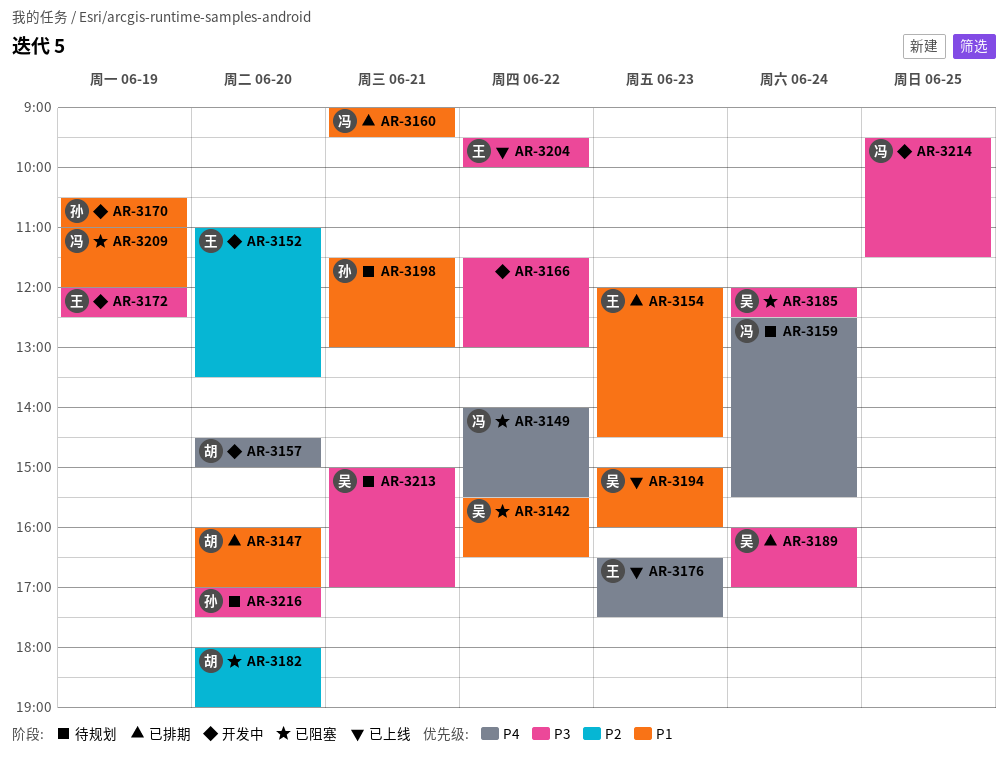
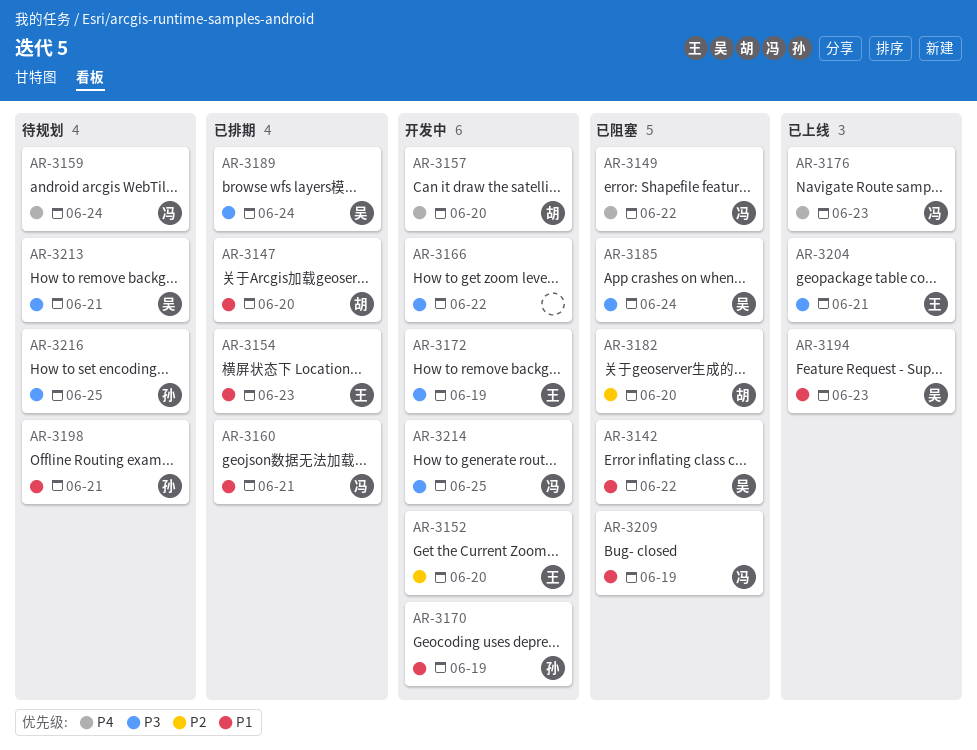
AR-3176, owner: 王 -> 冯
AR-3204, day: Jun 22 -> Jun 21
AR-3216, day: Jun 20 -> Jun 25

